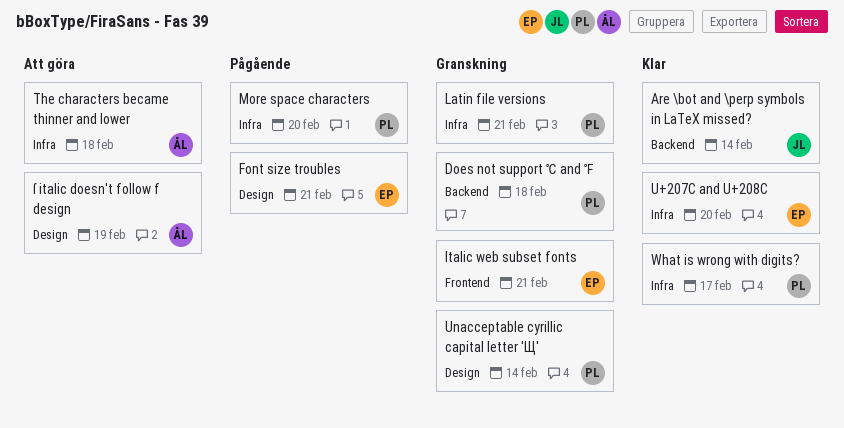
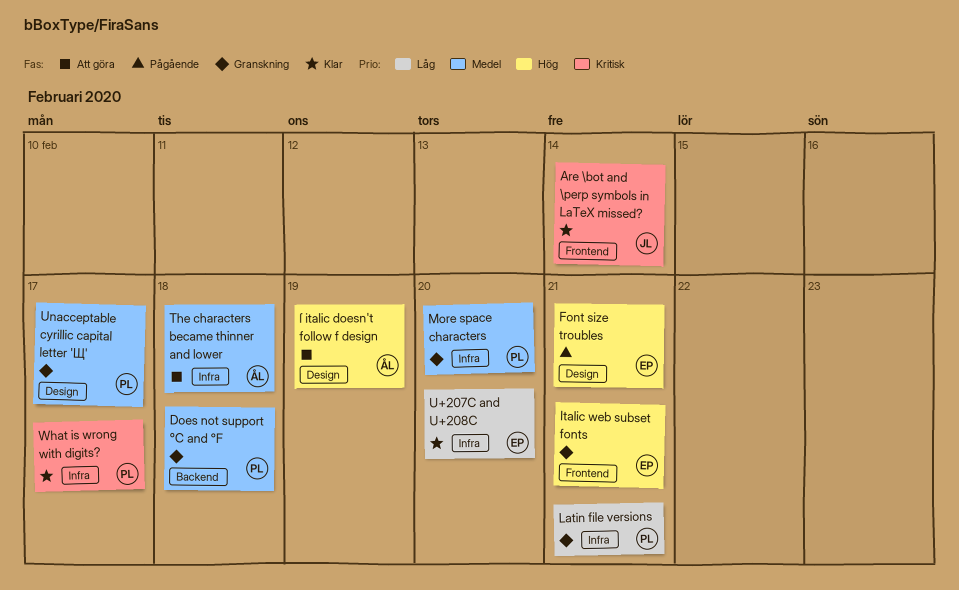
Are \bot and \perp symbols in LaTeX missed?, label: Backend -> Frontend
More space characters, status: Pågående -> Granskning
Unacceptable cyrillic capital letter 'Щ', due: Feb 14 -> Feb 17

